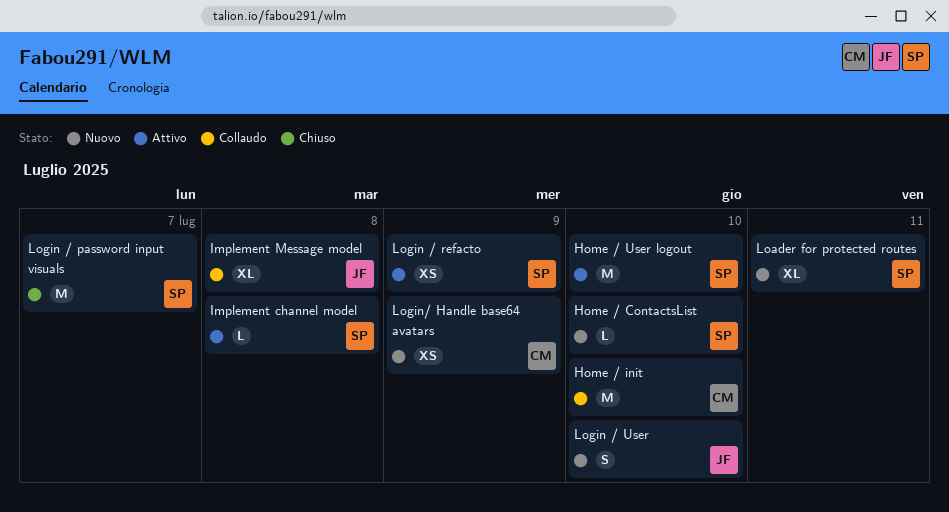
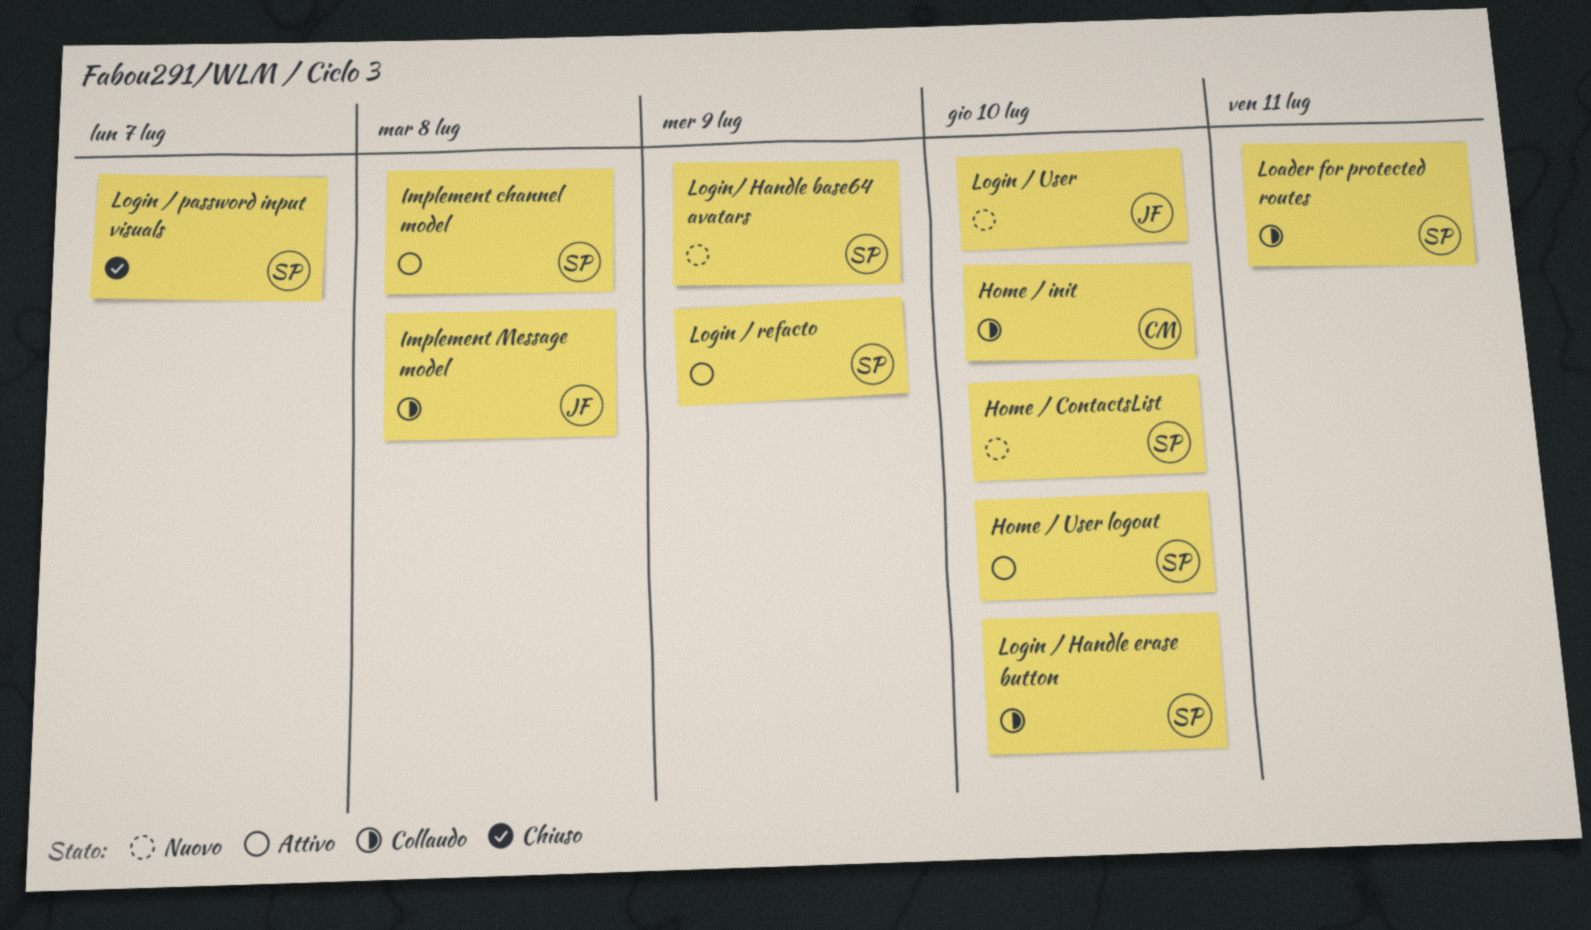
Loader for protected routes, status: Nuovo -> Collaudo
Login / Handle erase button: none -> present
Login/ Handle base64 avatars, owner: CM -> SP

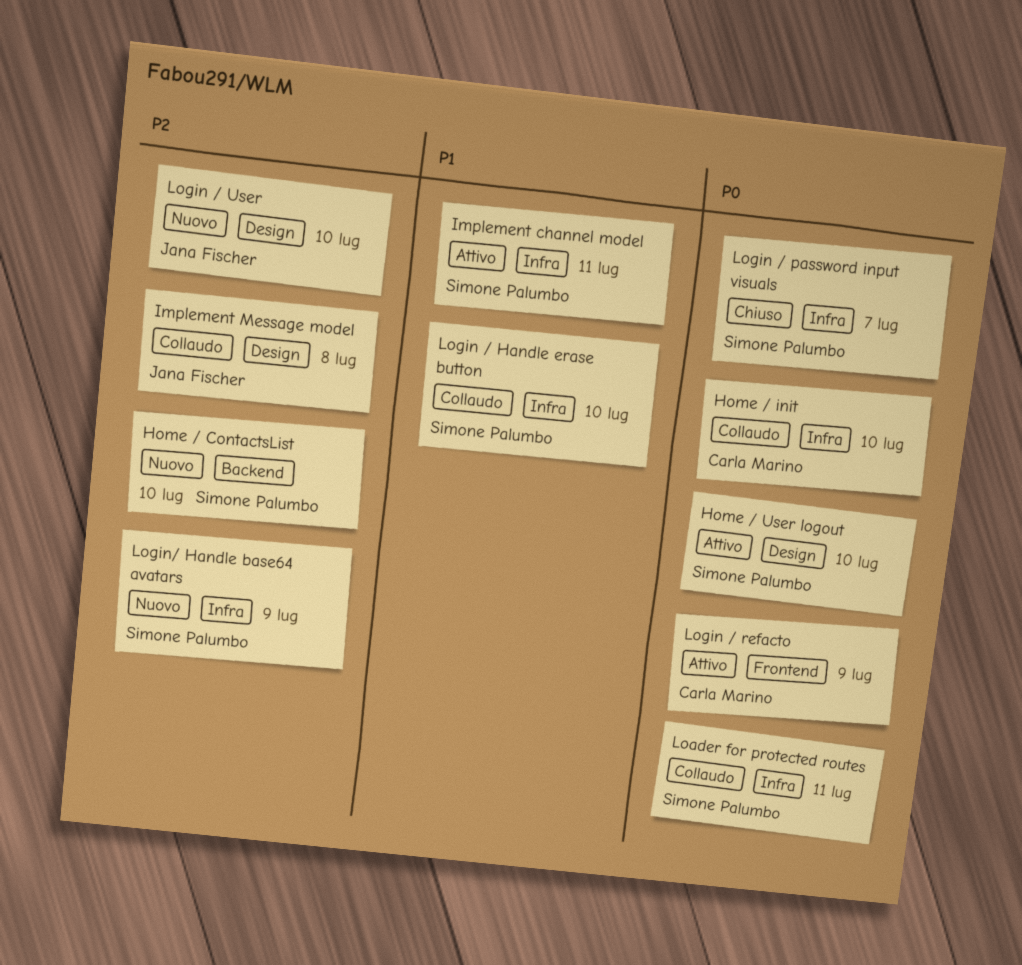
Implement channel model, due: Jul 8 -> Jul 11
Login / refacto, owner: Simone Palumbo -> Carla Marino

